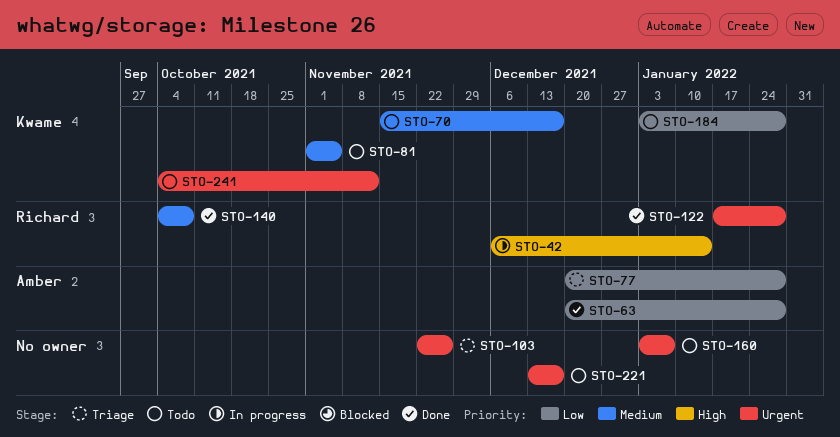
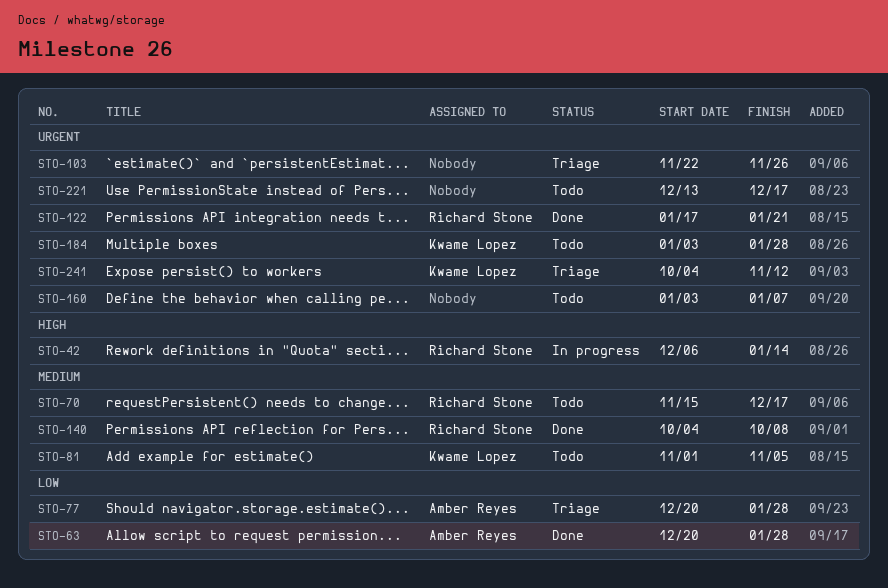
STO-70, owner: Kwame Lopez -> Richard Stone
STO-122, due: Jan 28 -> Jan 21
STO-184, priority: Low -> Urgent
STO-241, status: Todo -> Triage

